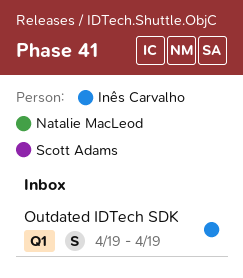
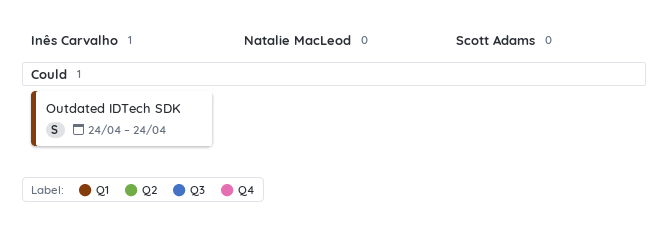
Outdated IDTech SDK, start: Apr 19 -> Apr 24
Outdated IDTech SDK, due: Apr 19 -> Apr 24

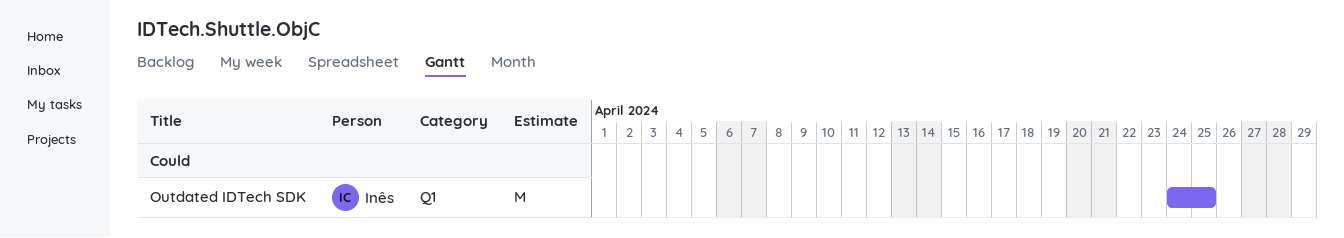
Outdated IDTech SDK, estimate: S -> M
Outdated IDTech SDK, due: Apr 24 -> Apr 25

